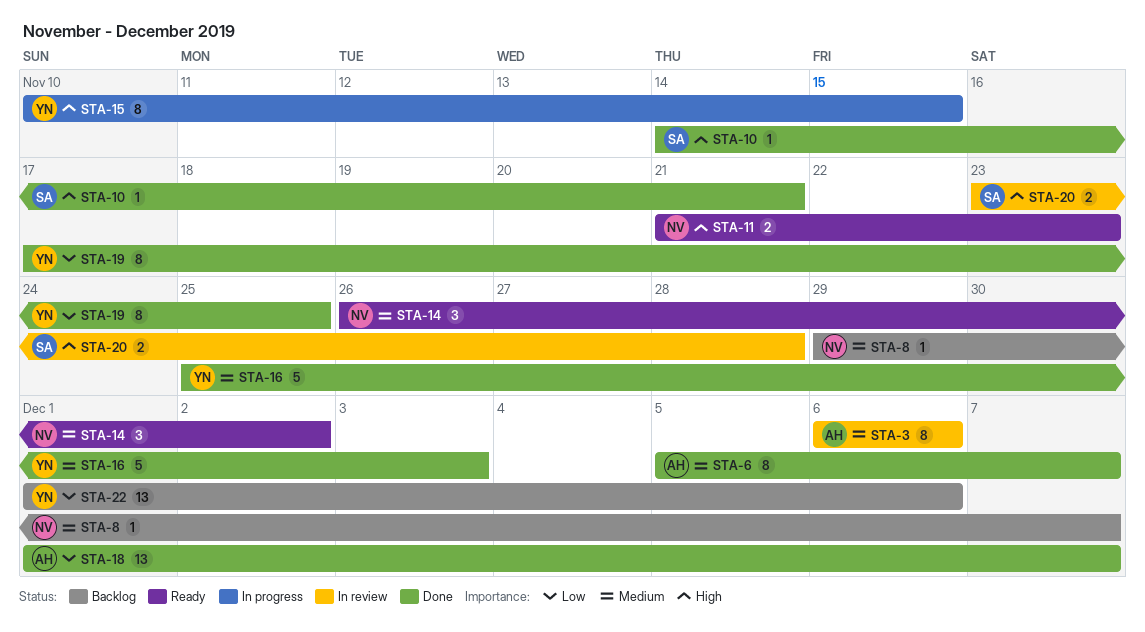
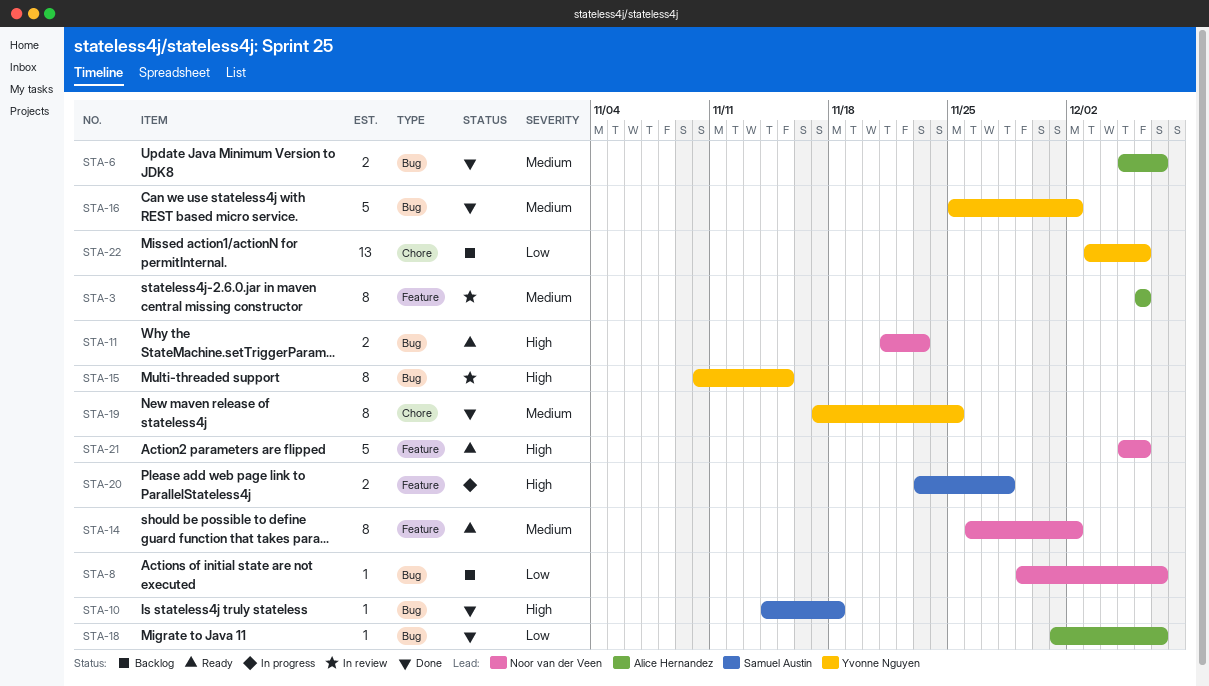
STA-6, estimate: 8 -> 2
STA-8, priority: Medium -> Low
STA-10, due: Nov 21 -> Nov 18
STA-14, estimate: 3 -> 8
STA-15, status: In progress -> In review
STA-16, due: Dec 3 -> Dec 2
STA-18, estimate: 13 -> 1
STA-19, priority: Low -> Medium
STA-20, status: In review -> In progress
STA-21: none -> present
STA-22, start: Dec 1 -> Dec 3

